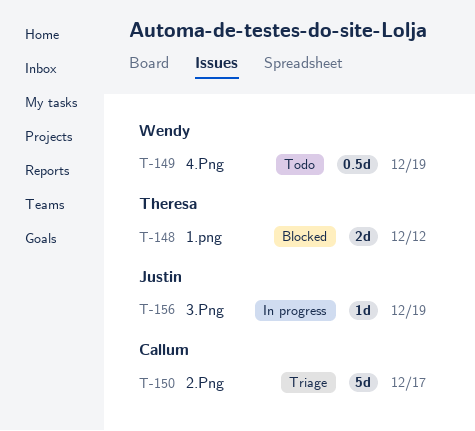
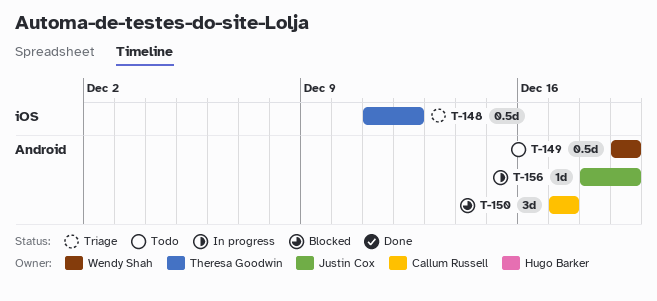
T-148, status: Blocked -> Triage
T-148, estimate: 2d -> 0.5d
T-150, status: Triage -> Blocked
T-150, estimate: 5d -> 3d

